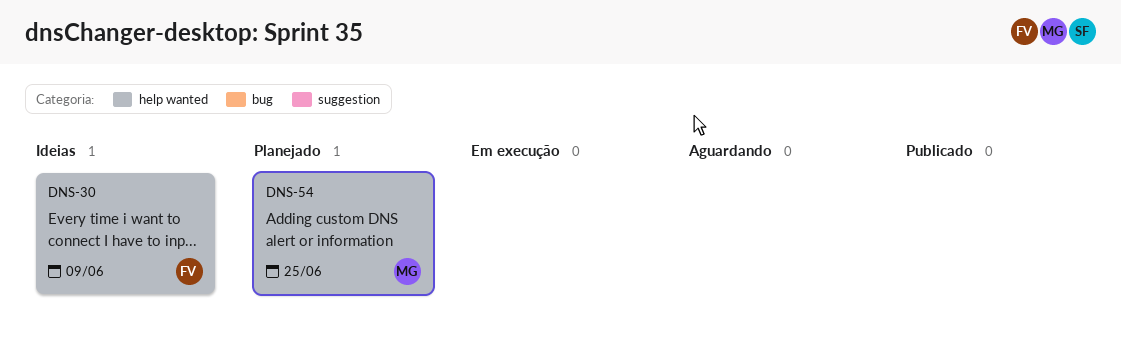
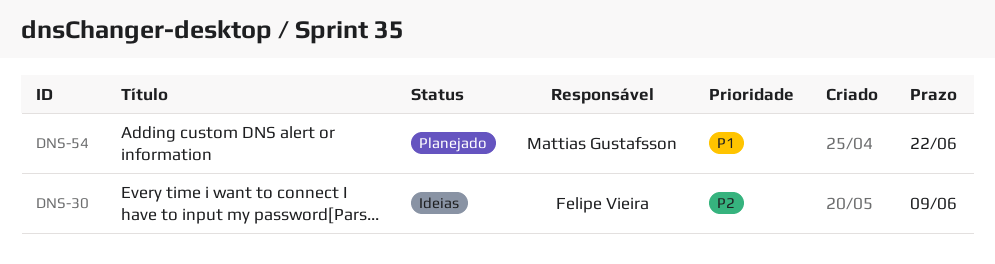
DNS-54, due: Jun 25 -> Jun 22

